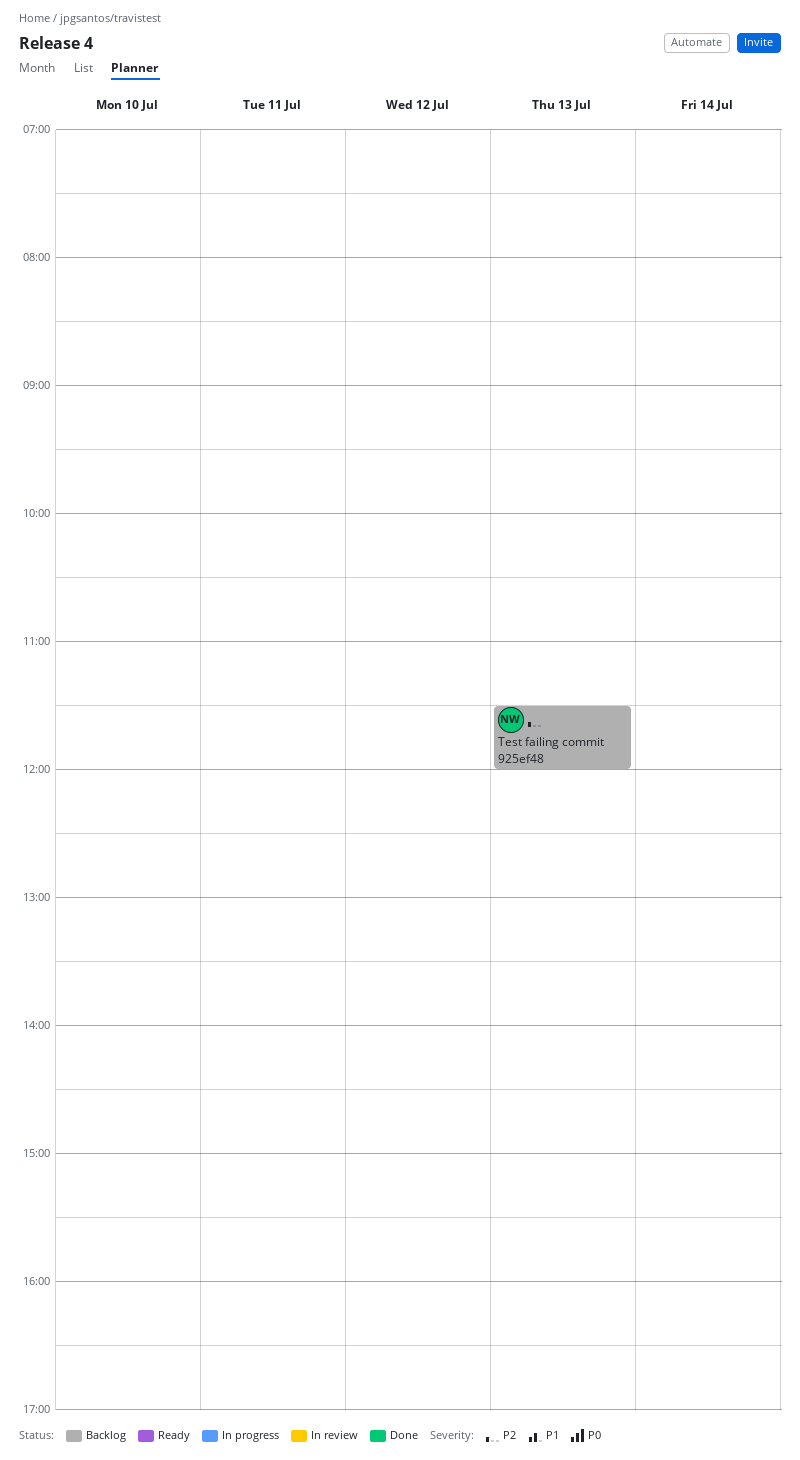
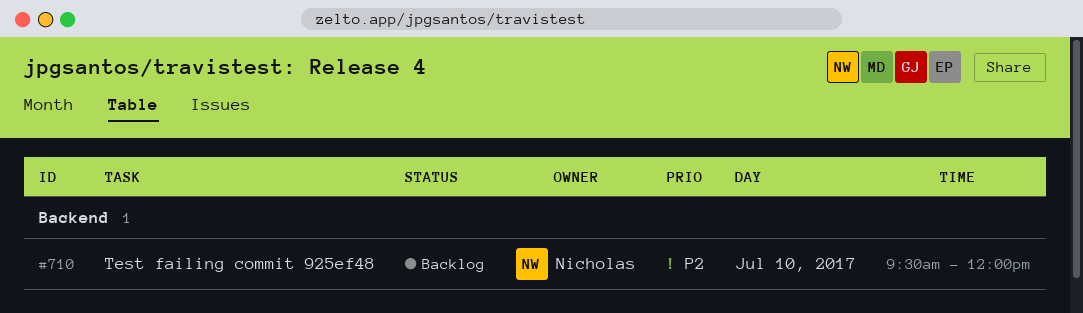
Test failing commit 925ef48, day: Jul 13 -> Jul 10
Test failing commit 925ef48, begins: 11:30 -> 09:30

